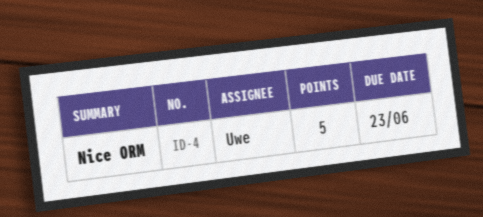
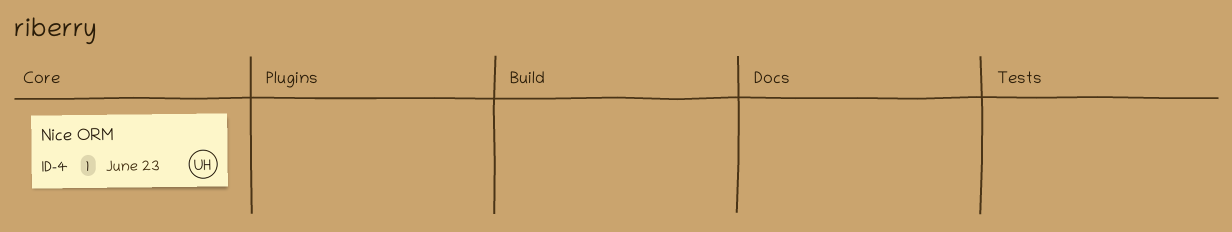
ID-4, estimate: 5 -> 1

